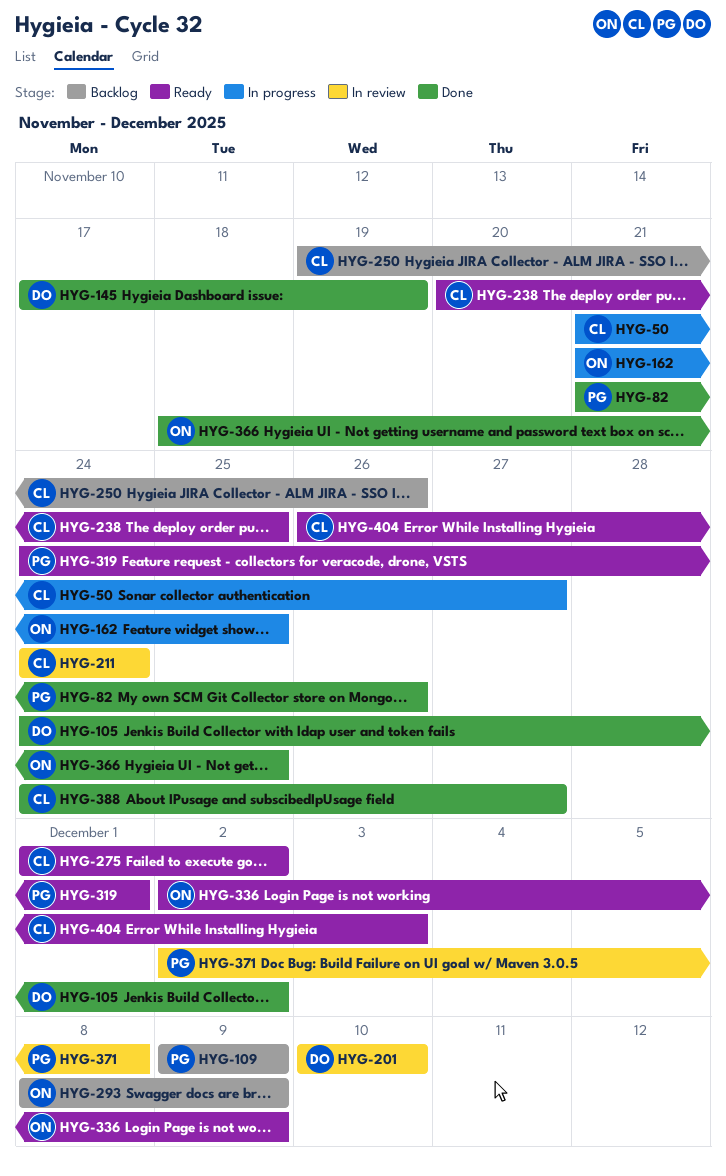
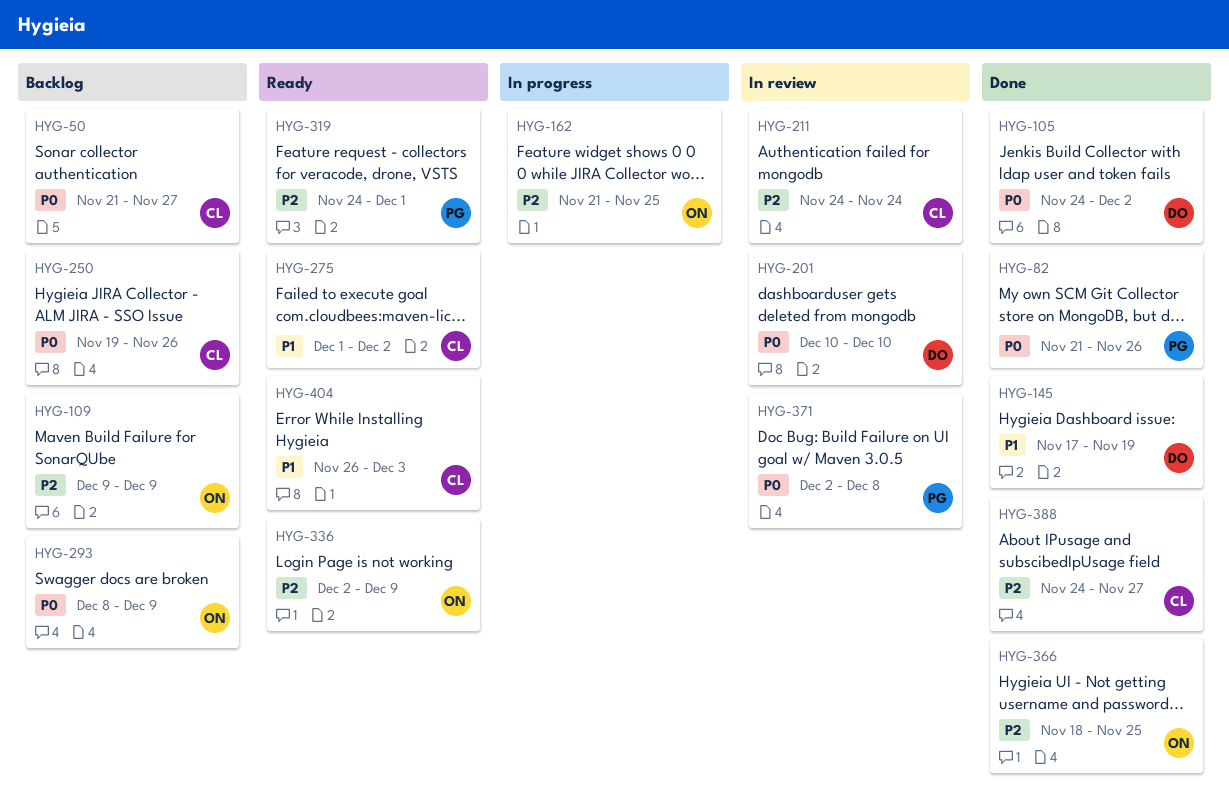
HYG-50, status: In progress -> Backlog
HYG-109, owner: PG -> ON
HYG-238: present -> none

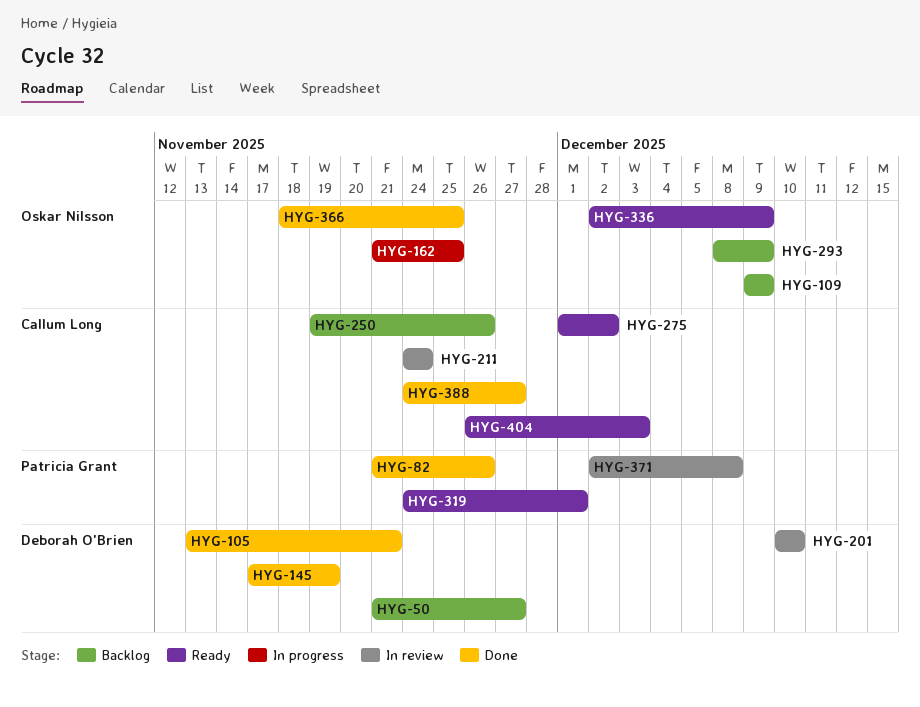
HYG-50, owner: Callum Long -> Deborah O'Brien
HYG-105, start: Nov 24 -> Nov 13
HYG-105, due: Dec 2 -> Nov 21

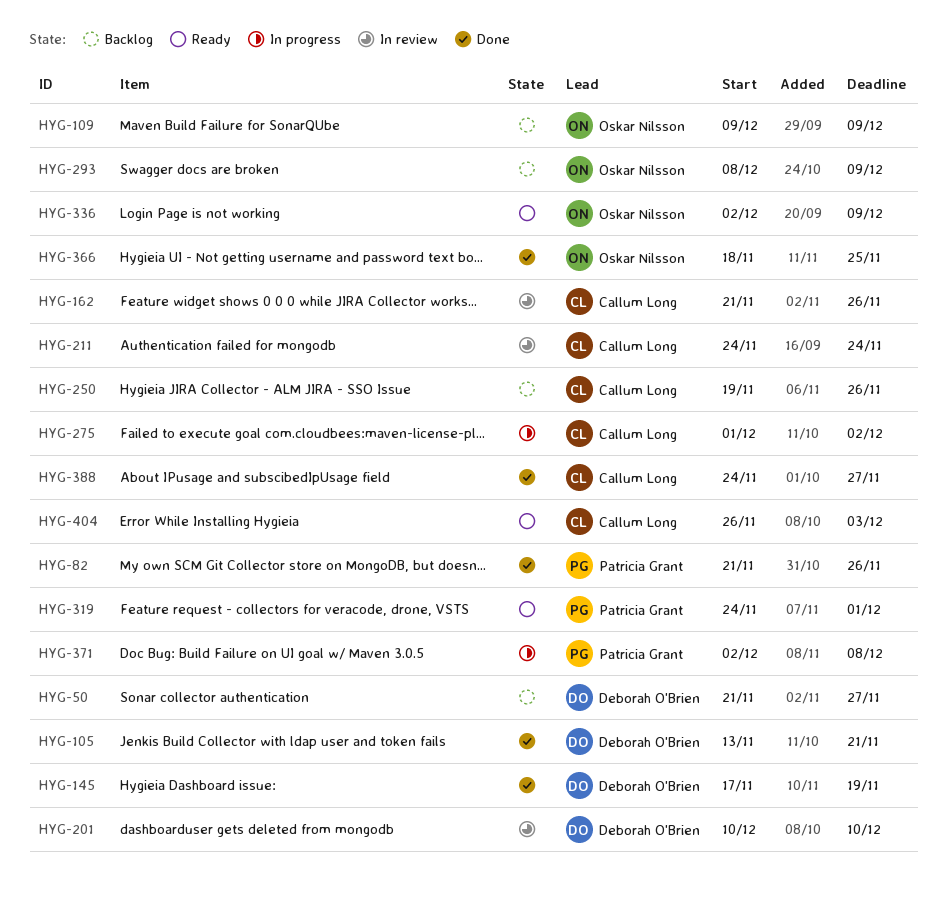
HYG-162, status: In progress -> In review
HYG-162, owner: Oskar Nilsson -> Callum Long
HYG-162, due: Nov 25 -> Nov 26
HYG-275, status: Ready -> In progress
HYG-371, status: In review -> In progress

